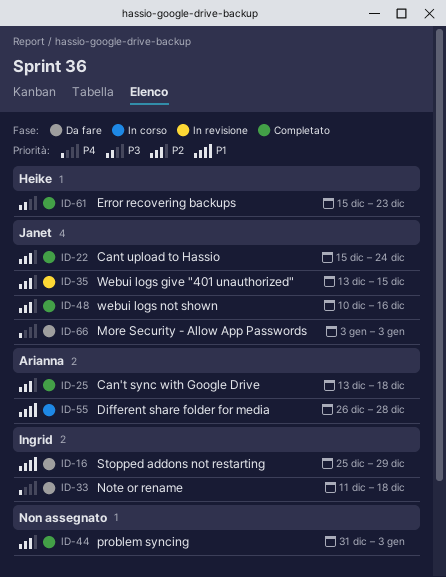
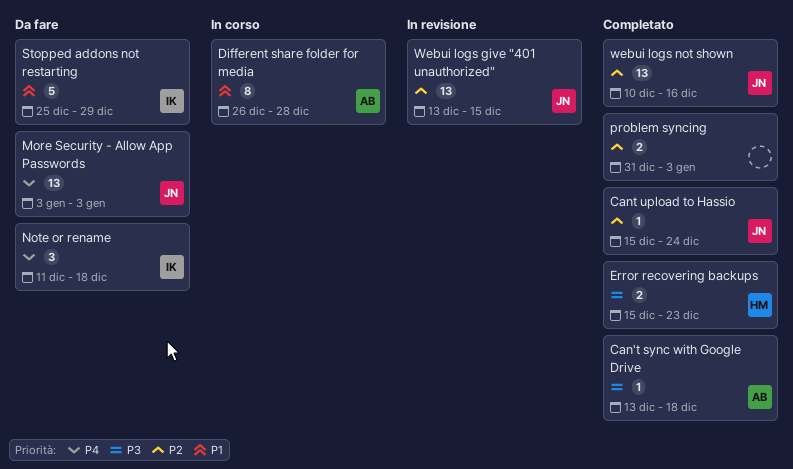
Can't sync with Google Drive, priority: P2 -> P3

